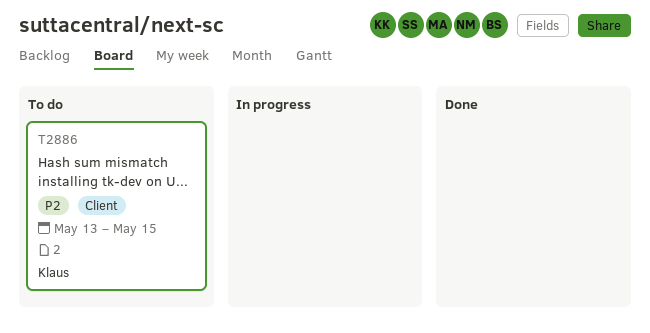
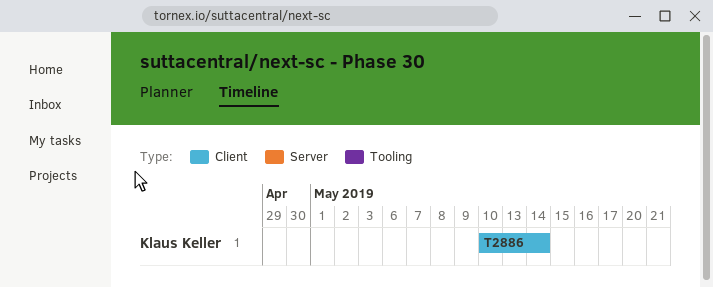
T2886, start: May 13 -> May 10
T2886, due: May 15 -> May 14

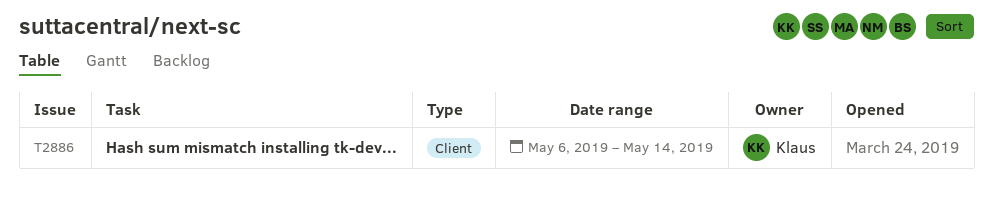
T2886, start: May 10 -> May 6

